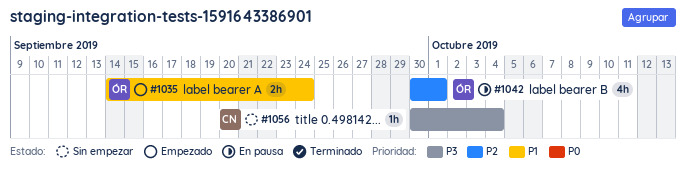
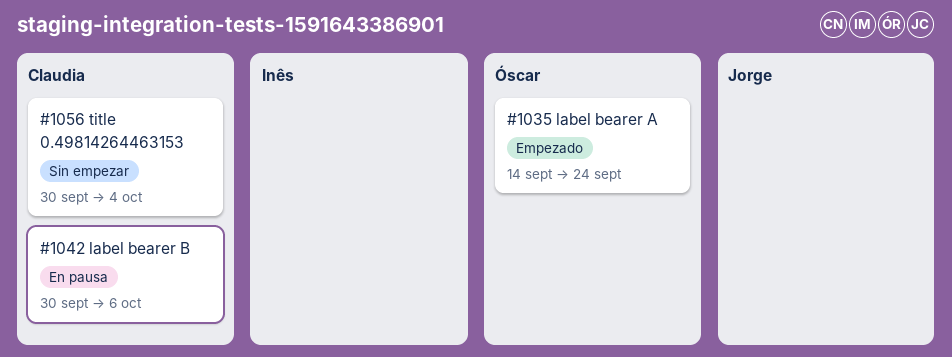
#1042, owner: Óscar -> Claudia
#1042, due: Oct 1 -> Oct 6

